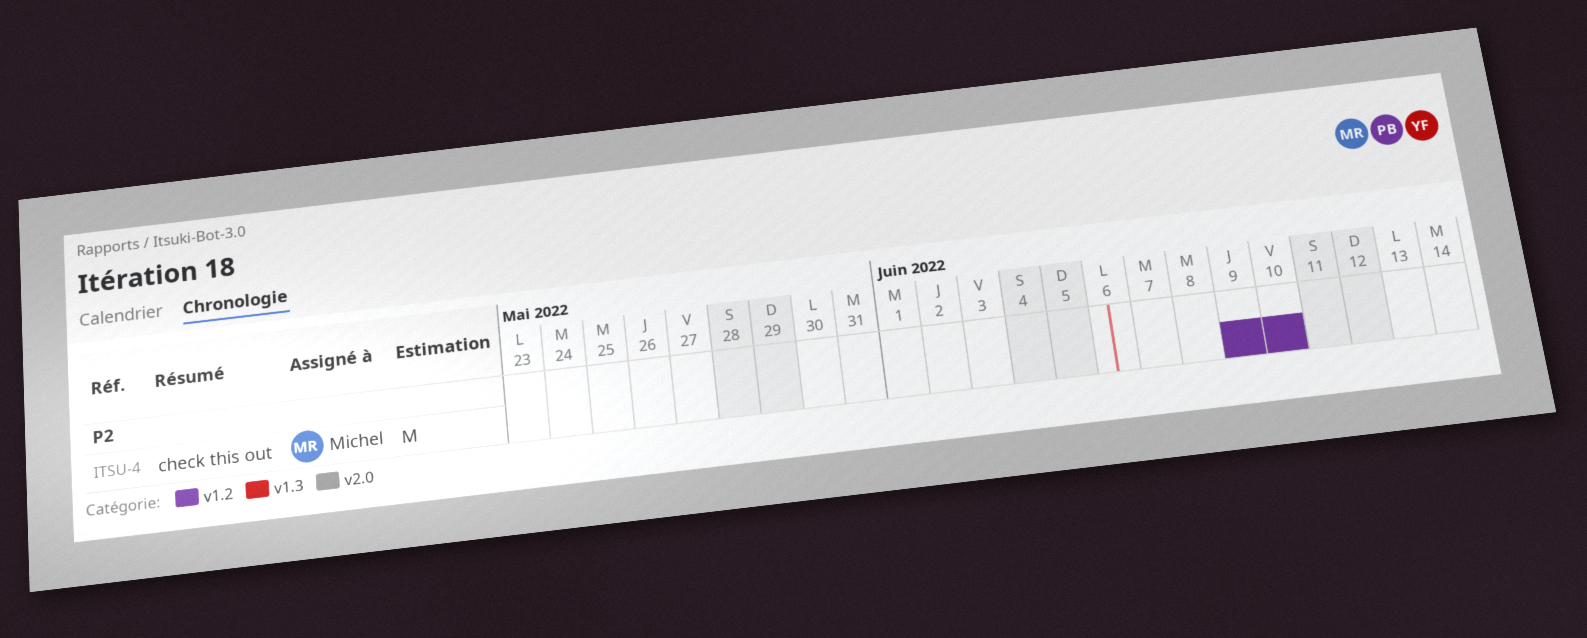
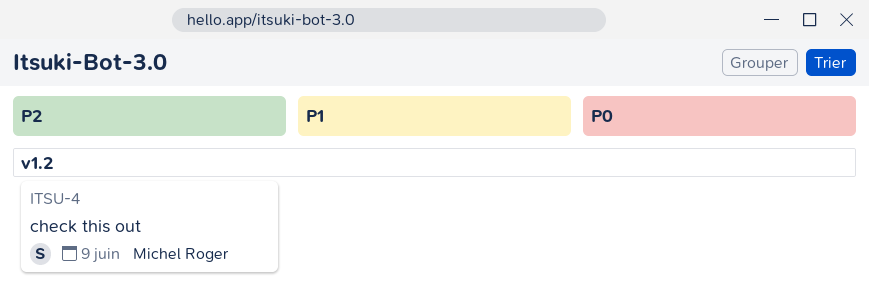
ITSU-4, estimate: M -> S
ITSU-4, due: Jun 10 -> Jun 9

